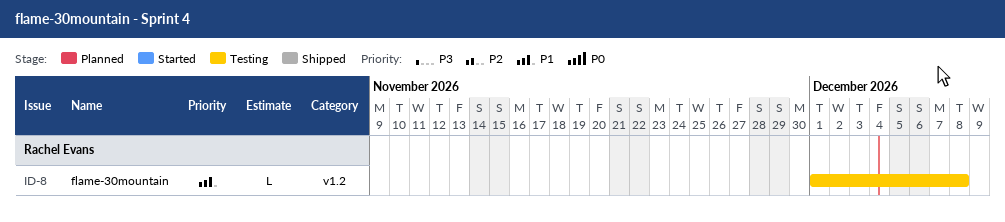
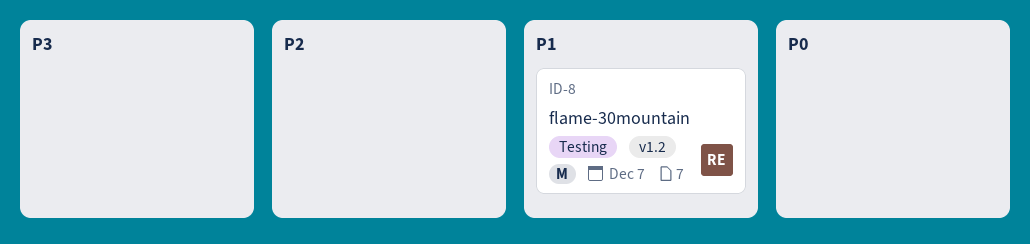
ID-8, estimate: L -> M
ID-8, due: Dec 8 -> Dec 7

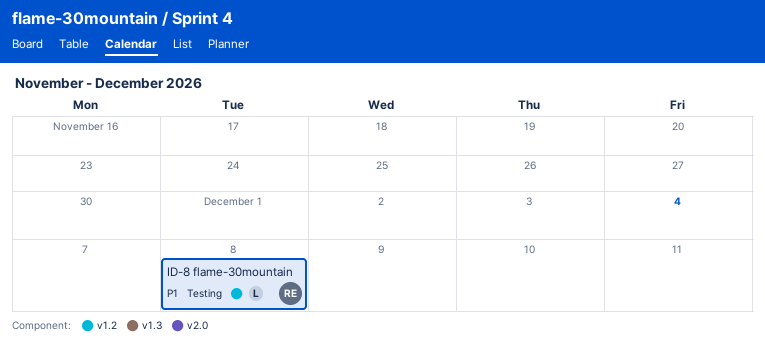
ID-8, estimate: M -> L
ID-8, due: Dec 7 -> Dec 8

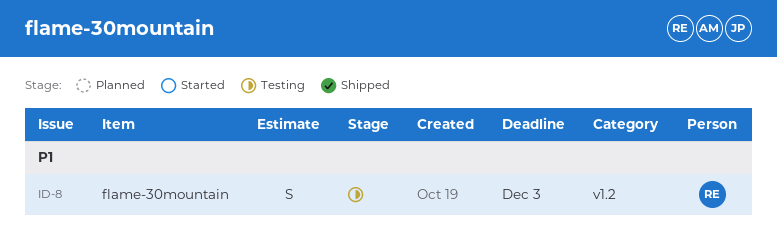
ID-8, estimate: L -> S
ID-8, due: Dec 8 -> Dec 3

